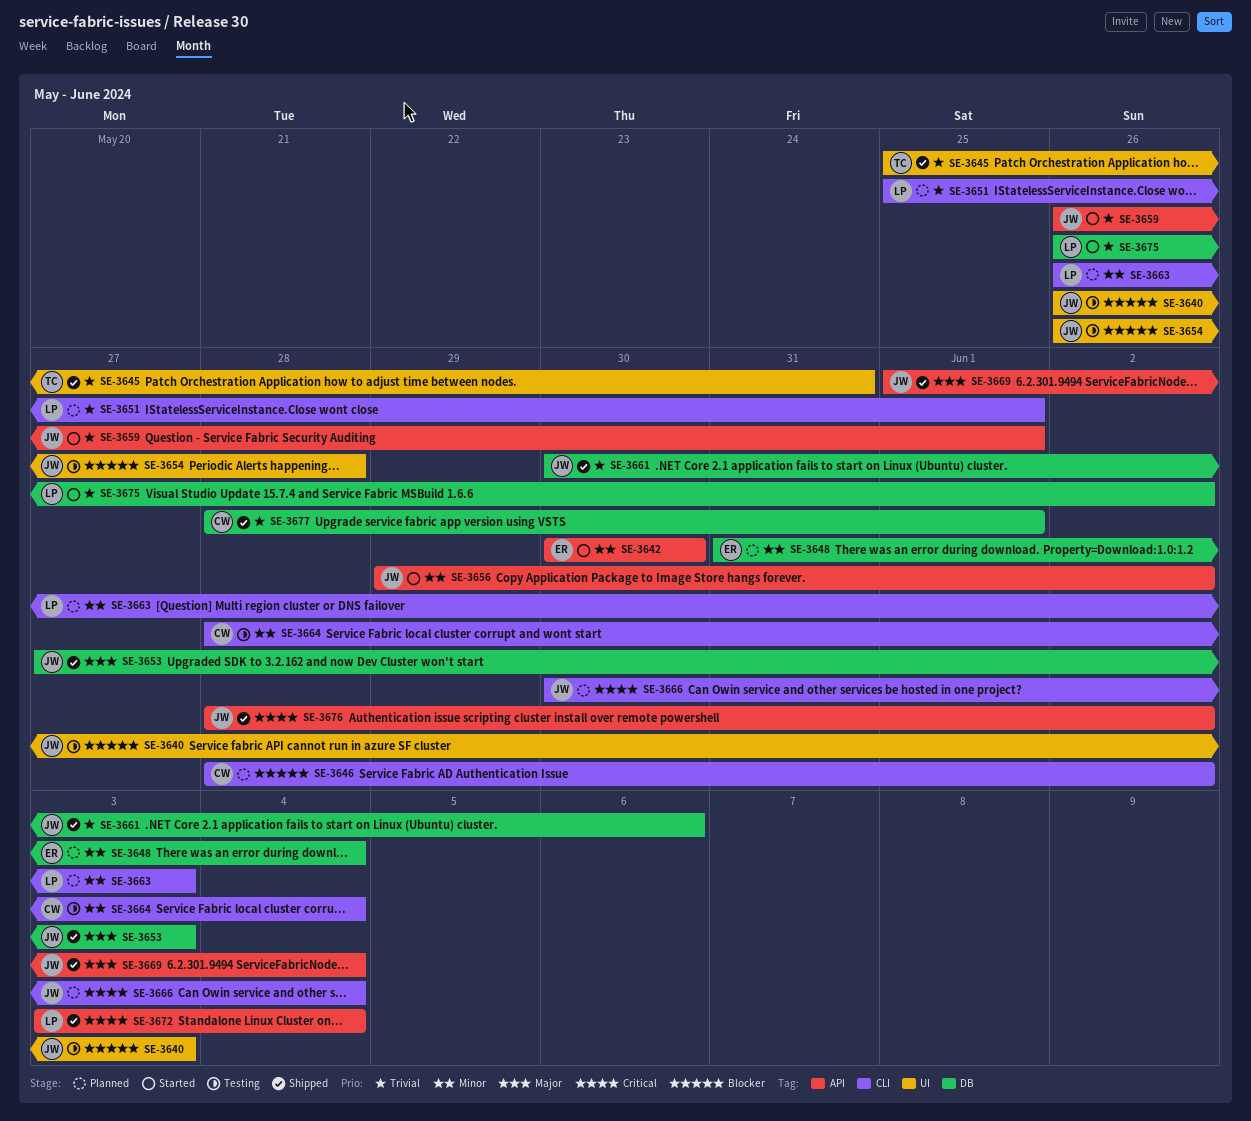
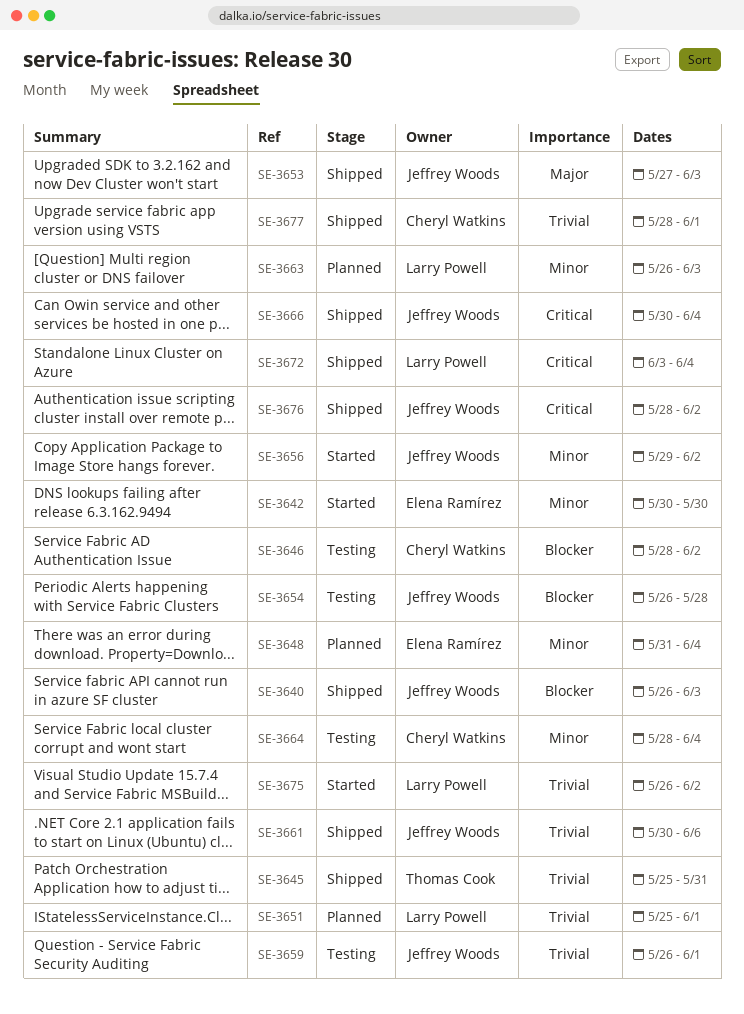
SE-3640, status: Testing -> Shipped
SE-3646, status: Planned -> Testing
SE-3659, status: Started -> Testing
SE-3666, status: Planned -> Shipped
SE-3669: present -> none

